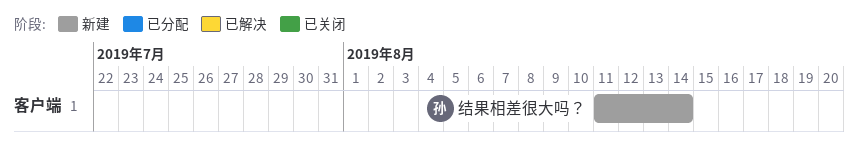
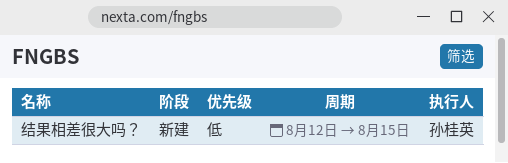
结果相差很大吗？, start: Aug 11 -> Aug 12
结果相差很大吗？, due: Aug 14 -> Aug 15

